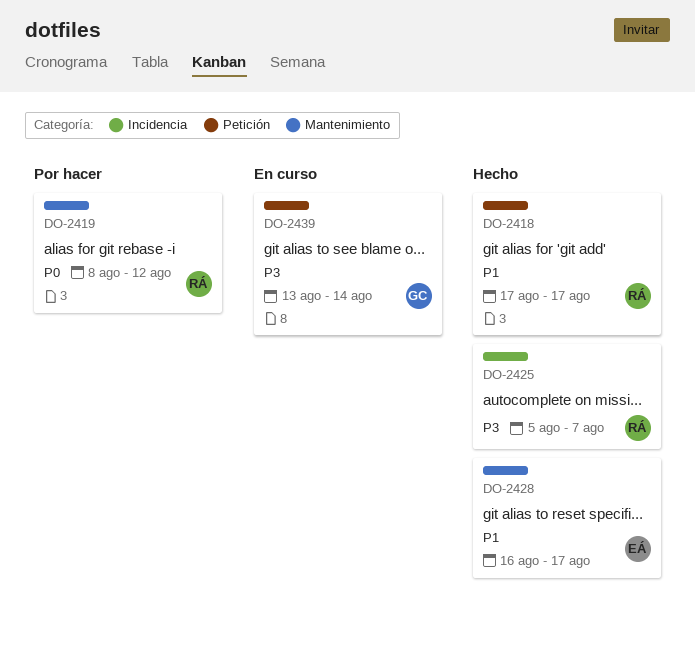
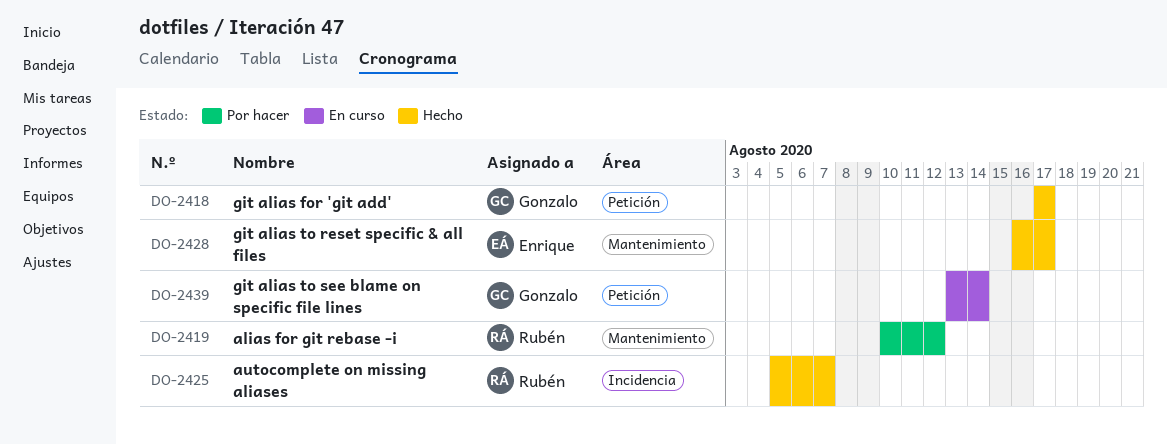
DO-2418, owner: Rubén -> Gonzalo
DO-2419, start: Aug 8 -> Aug 10

